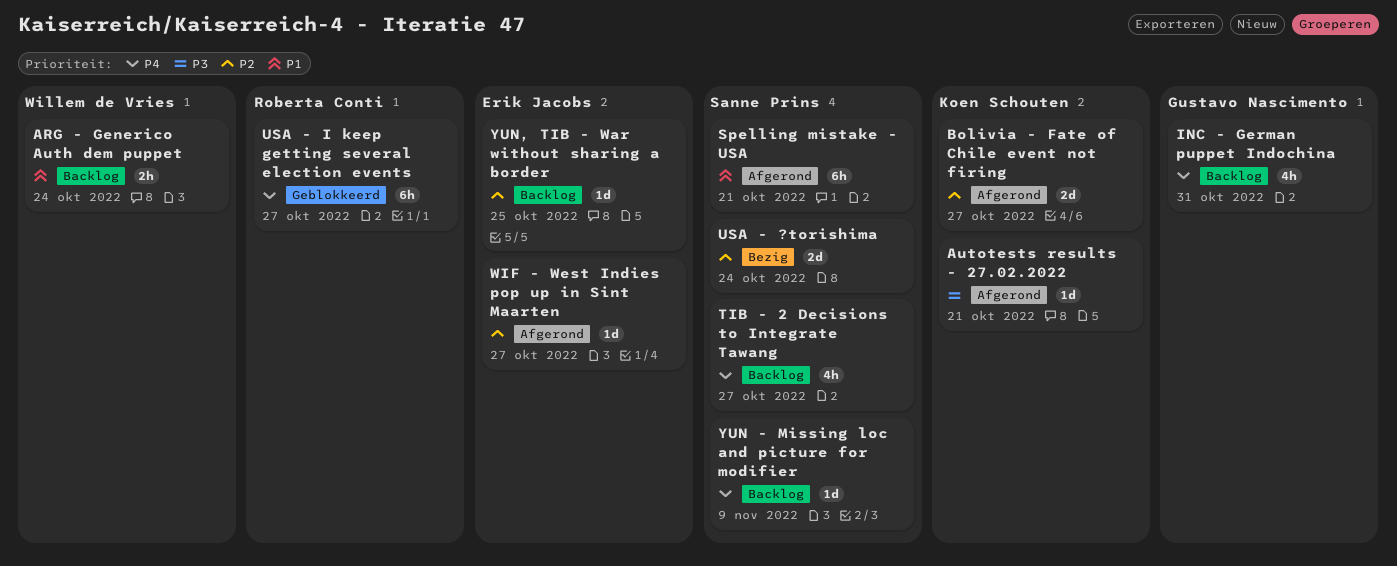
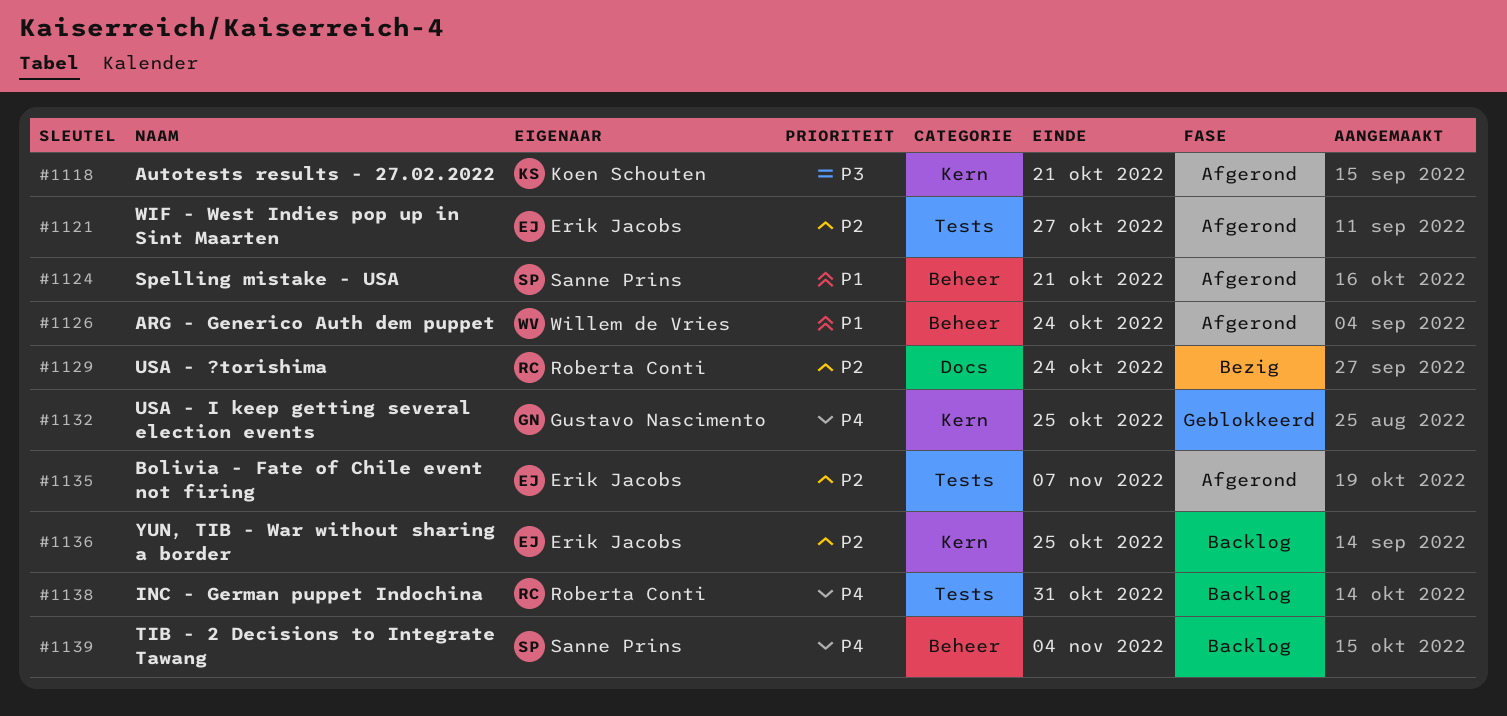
ARG - Generico Auth dem puppet, status: Backlog -> Afgerond
Bolivia - Fate of Chile event not firing, owner: Koen Schouten -> Erik Jacobs
Bolivia - Fate of Chile event not firing, due: Oct 27 -> Nov 7
INC - German puppet Indochina, owner: Gustavo Nascimento -> Roberta Conti
TIB - 2 Decisions to Integrate Tawang, due: Oct 27 -> Nov 4
USA - ?torishima, owner: Sanne Prins -> Roberta Conti
USA - I keep getting several election events, owner: Roberta Conti -> Gustavo Nascimento
USA - I keep getting several election events, due: Oct 27 -> Oct 25
YUN - Missing loc and picture for modifier: present -> none

